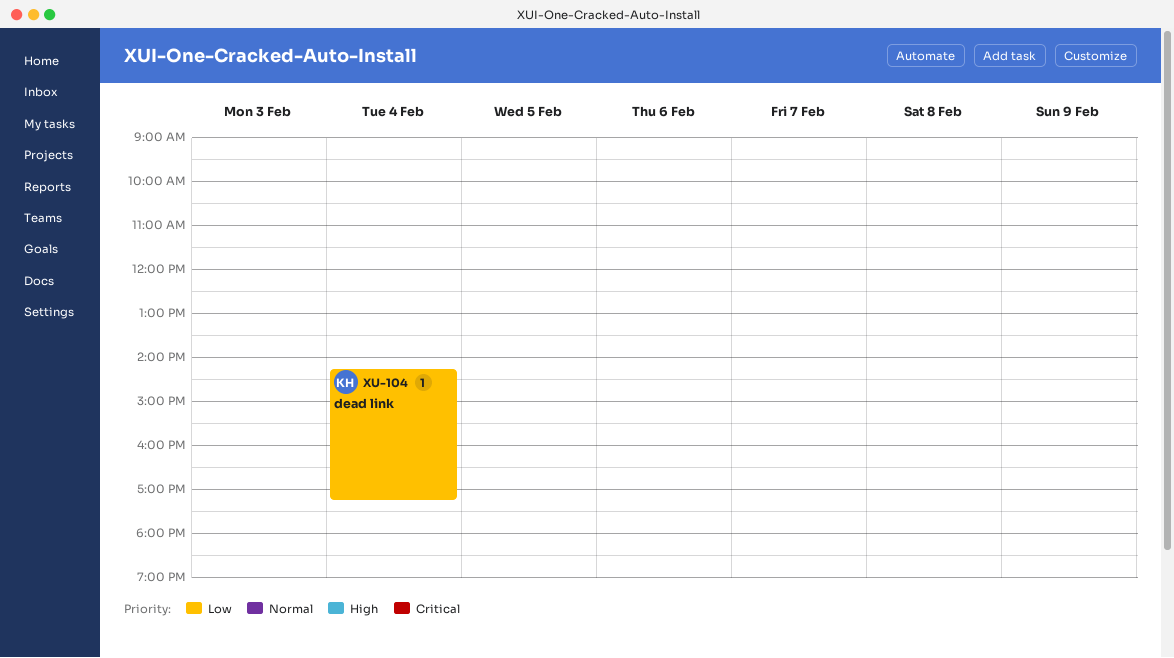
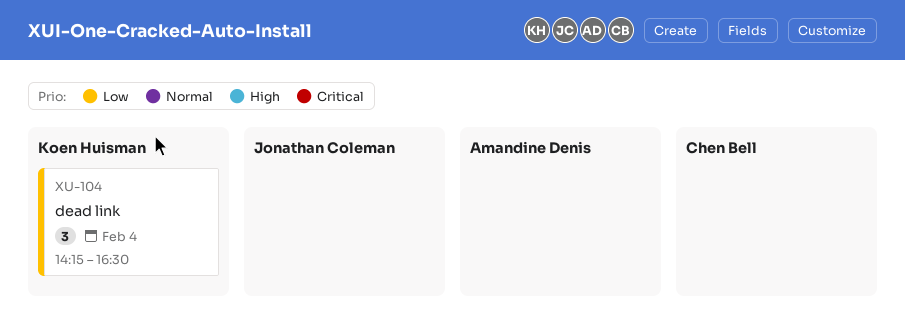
XU-104, estimate: 1 -> 3
XU-104, ends: 17:15 -> 16:30

